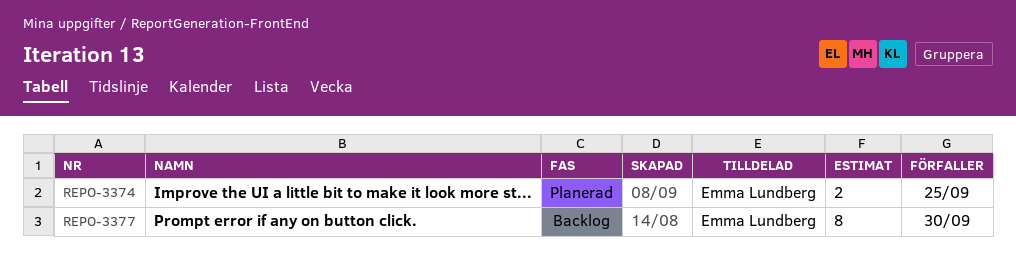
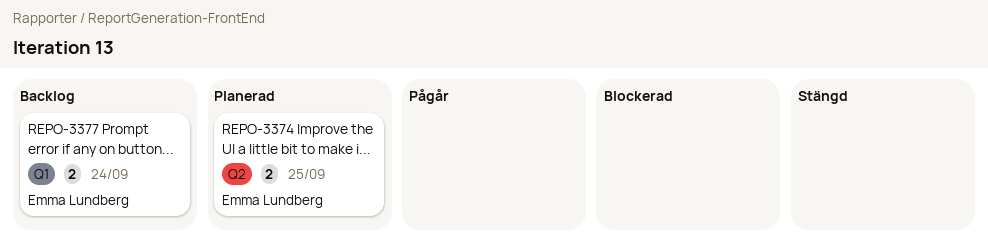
REPO-3377, estimate: 8 -> 2
REPO-3377, due: Sep 30 -> Sep 24

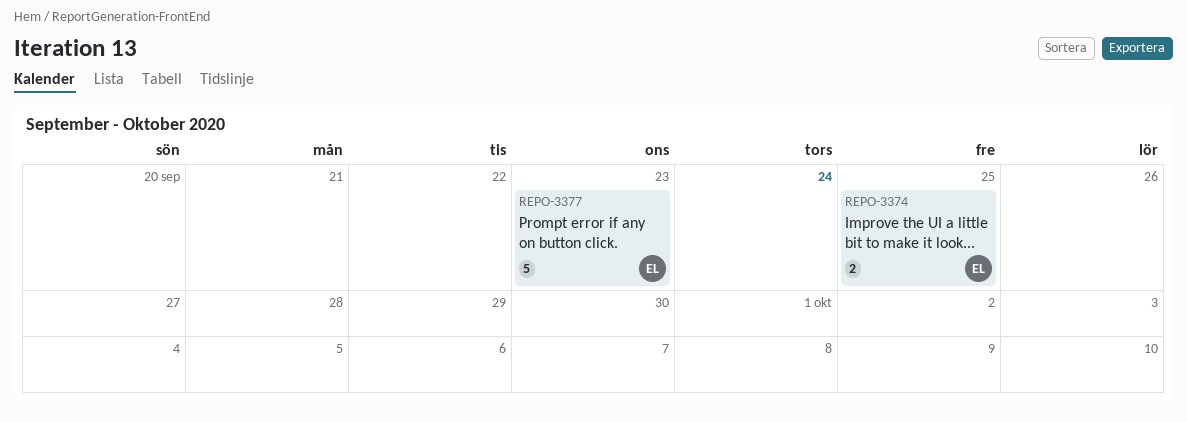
REPO-3377, estimate: 2 -> 5
REPO-3377, due: Sep 24 -> Sep 23

